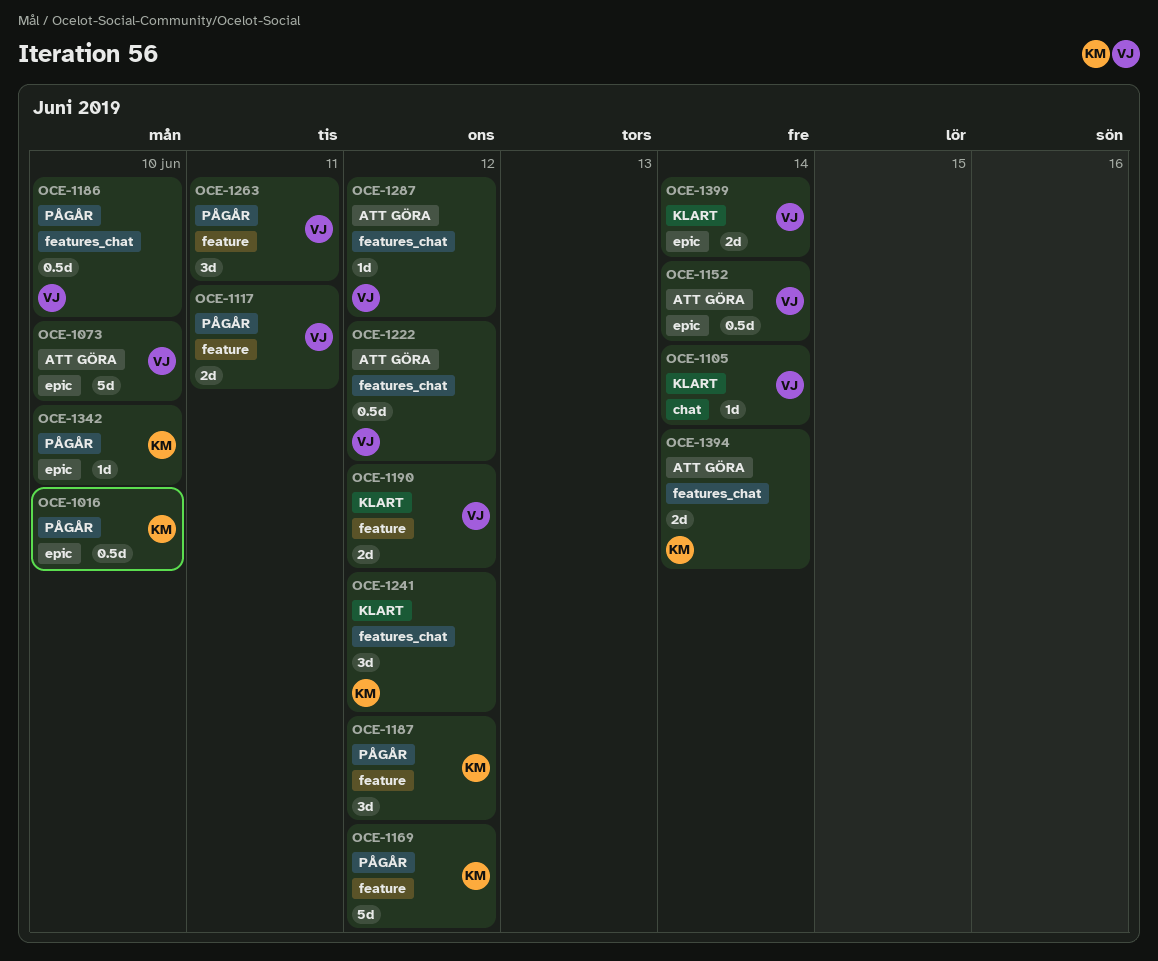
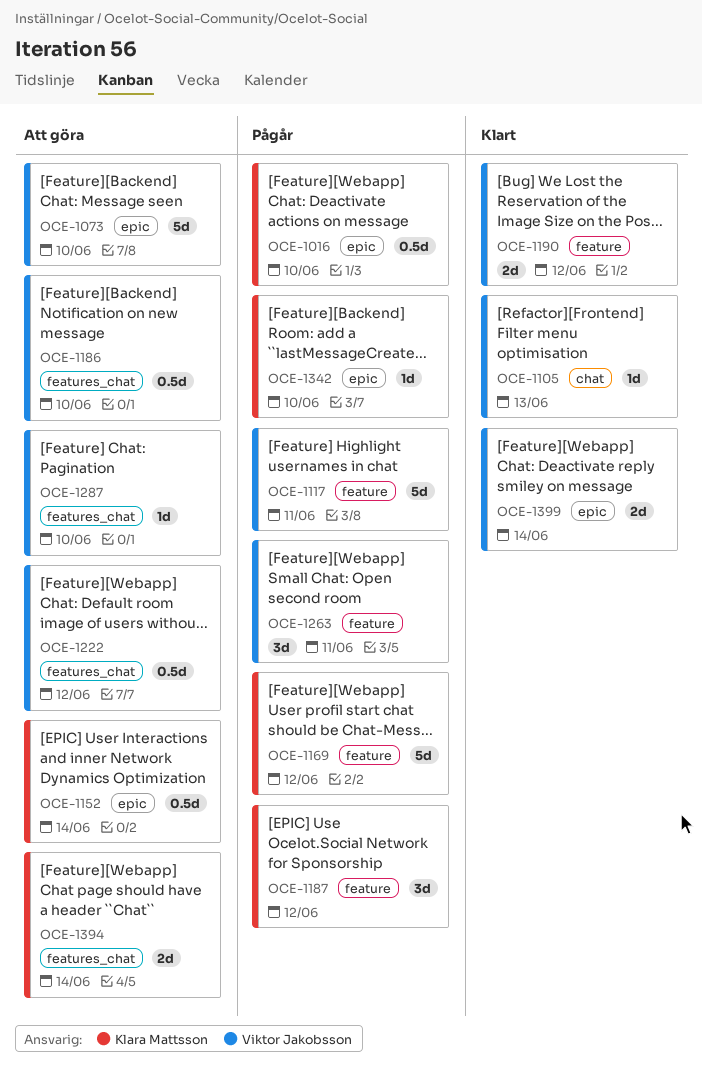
OCE-1105, due: Jun 14 -> Jun 13
OCE-1117, estimate: 2d -> 5d
OCE-1152, owner: Viktor Jakobsson -> Klara Mattsson
OCE-1186, status: Pågår -> Att göra
OCE-1241: present -> none
OCE-1287, due: Jun 12 -> Jun 10

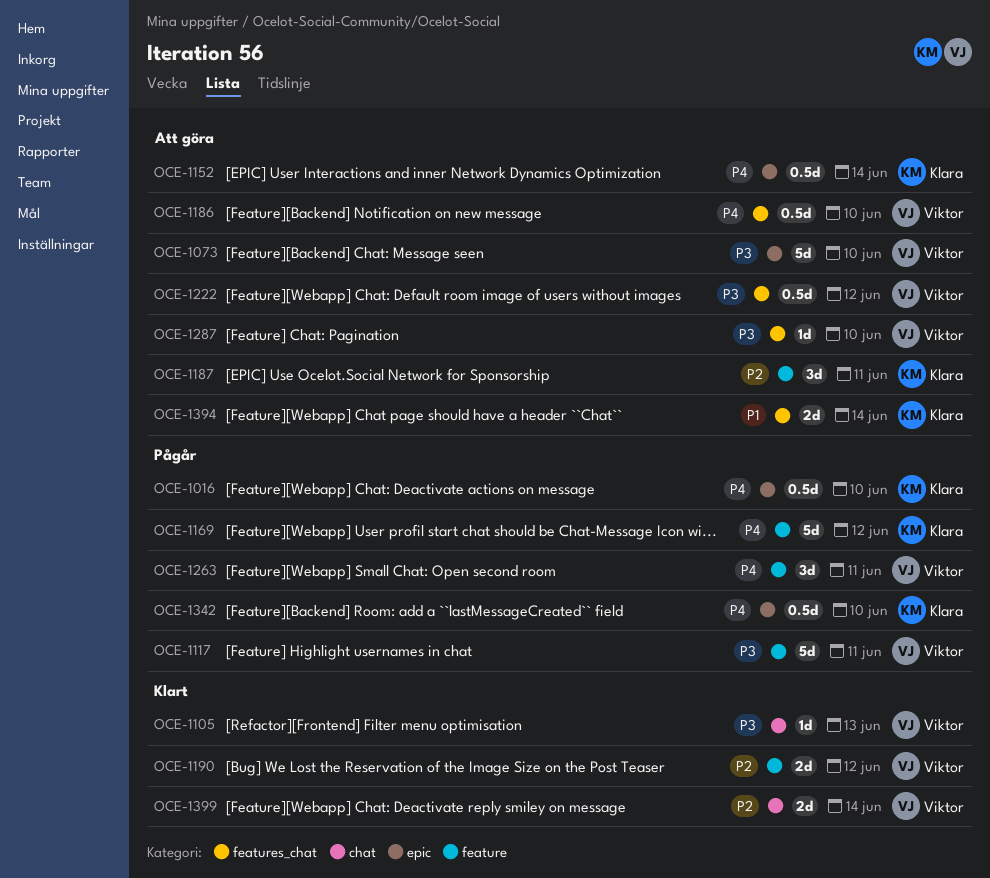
OCE-1187, status: Pågår -> Att göra
OCE-1187, due: Jun 12 -> Jun 11
OCE-1342, estimate: 1d -> 0.5d
OCE-1399, label: epic -> chat

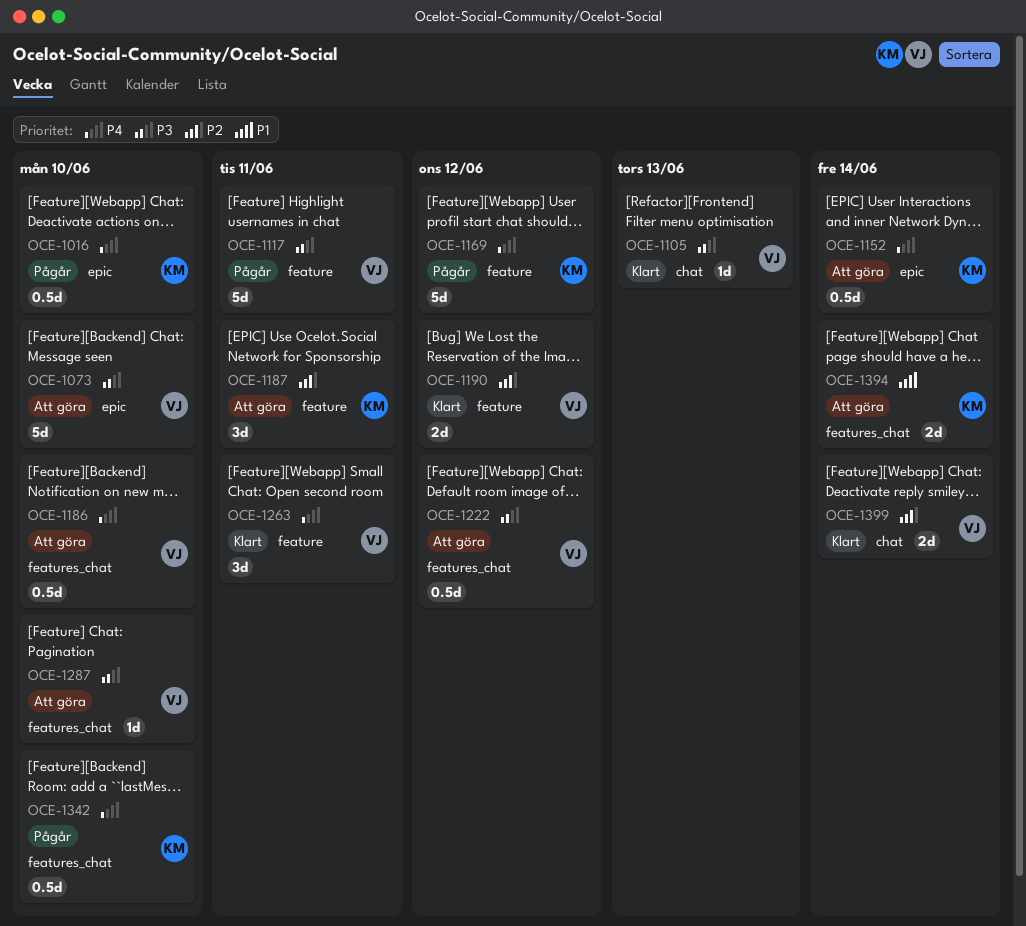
OCE-1263, status: Pågår -> Klart
OCE-1342, label: epic -> features_chat

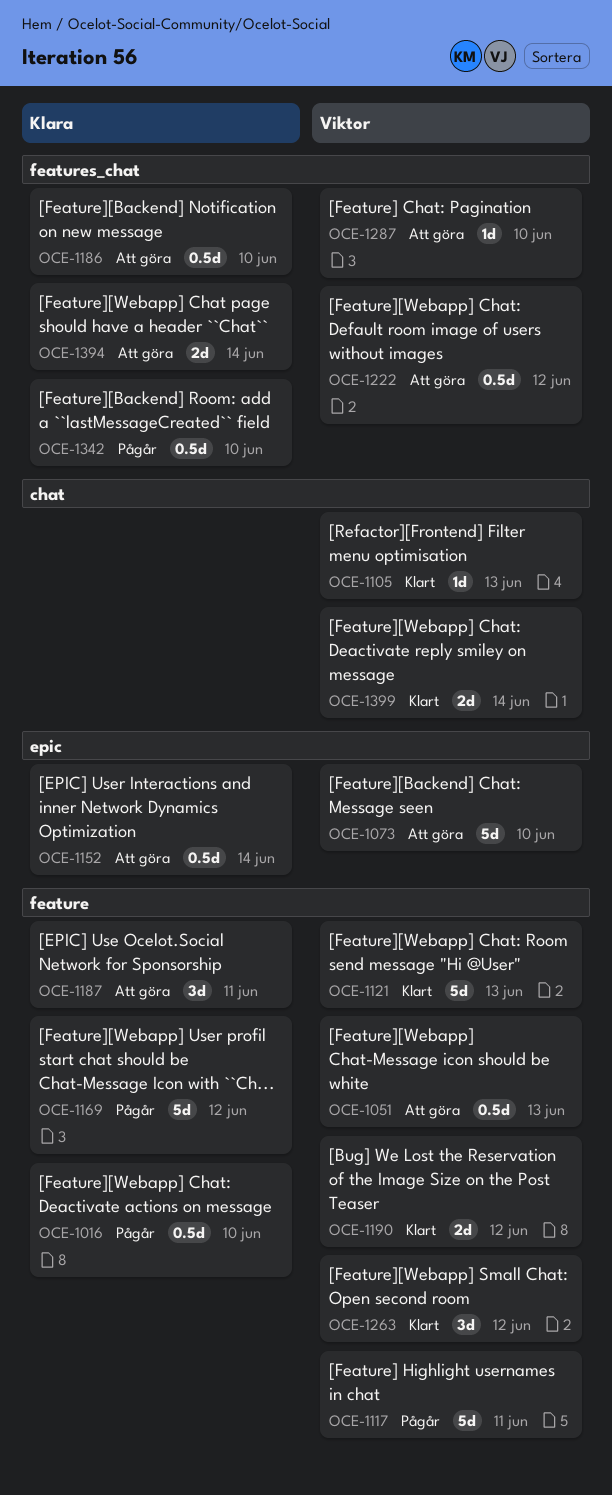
OCE-1016, label: epic -> feature
OCE-1051: none -> present
OCE-1121: none -> present
OCE-1186, owner: Viktor -> Klara
OCE-1263, due: Jun 11 -> Jun 12

